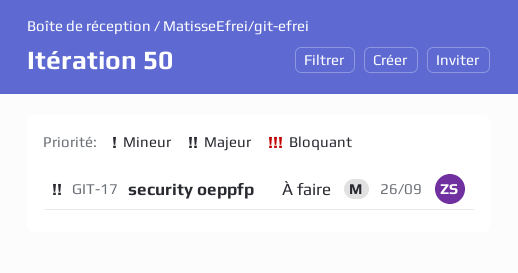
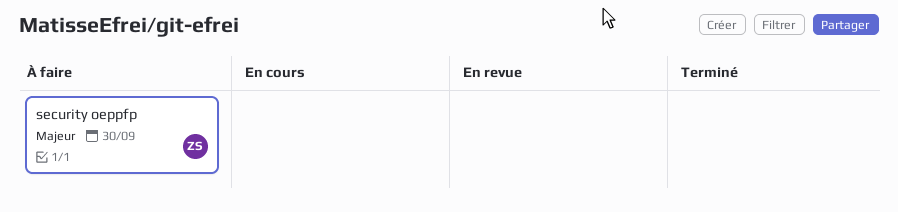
security oeppfp, due: Sep 26 -> Sep 30

